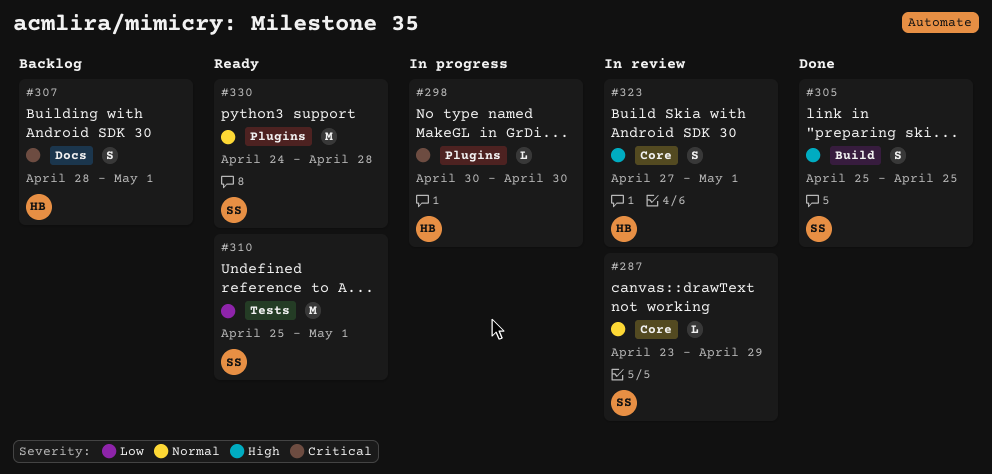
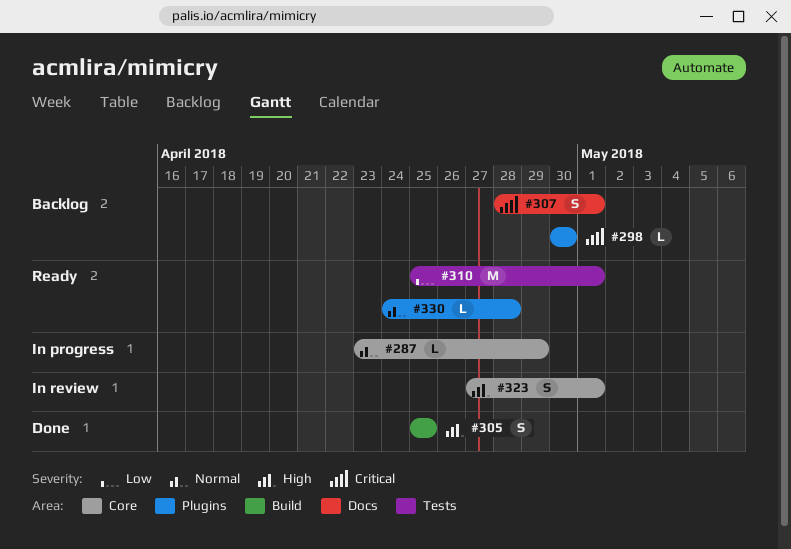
#287, status: In review -> In progress
#298, status: In progress -> Backlog
#330, estimate: M -> L

